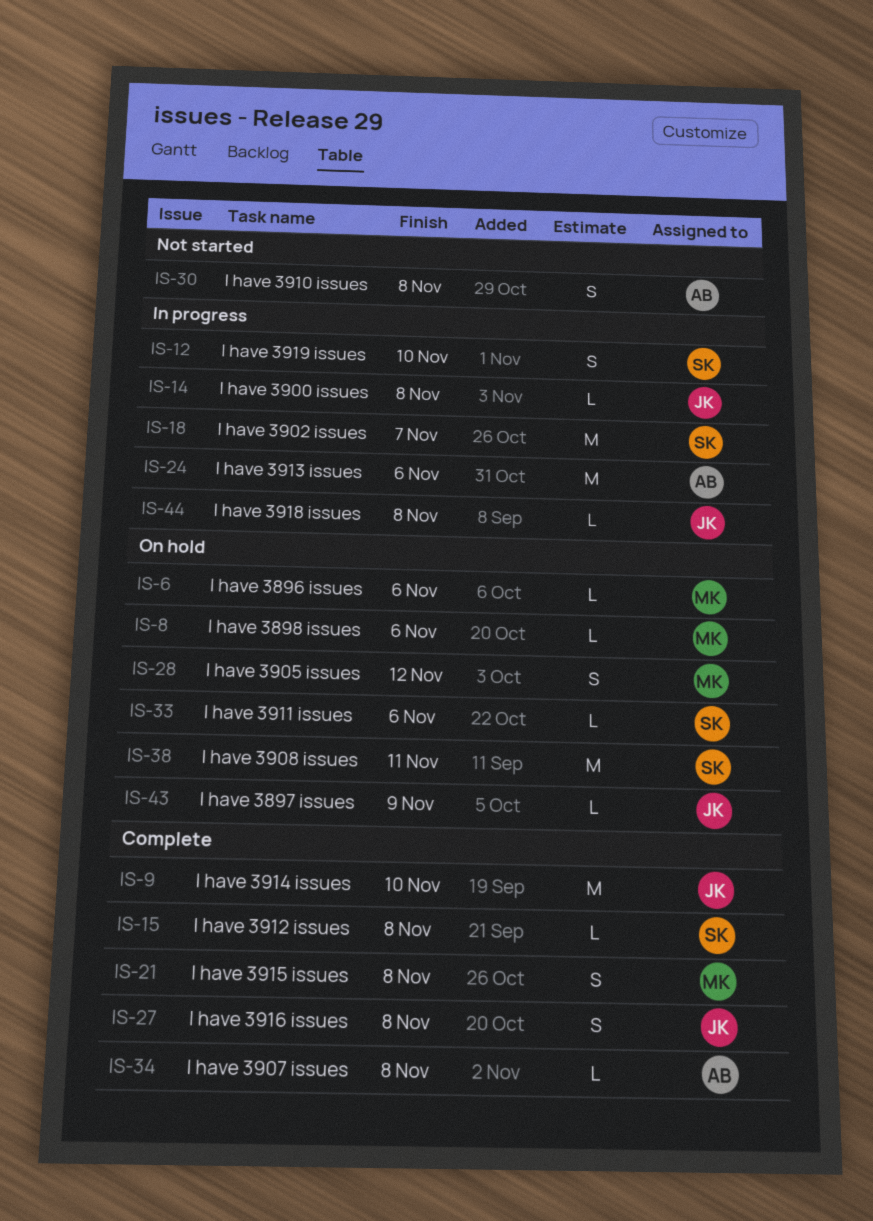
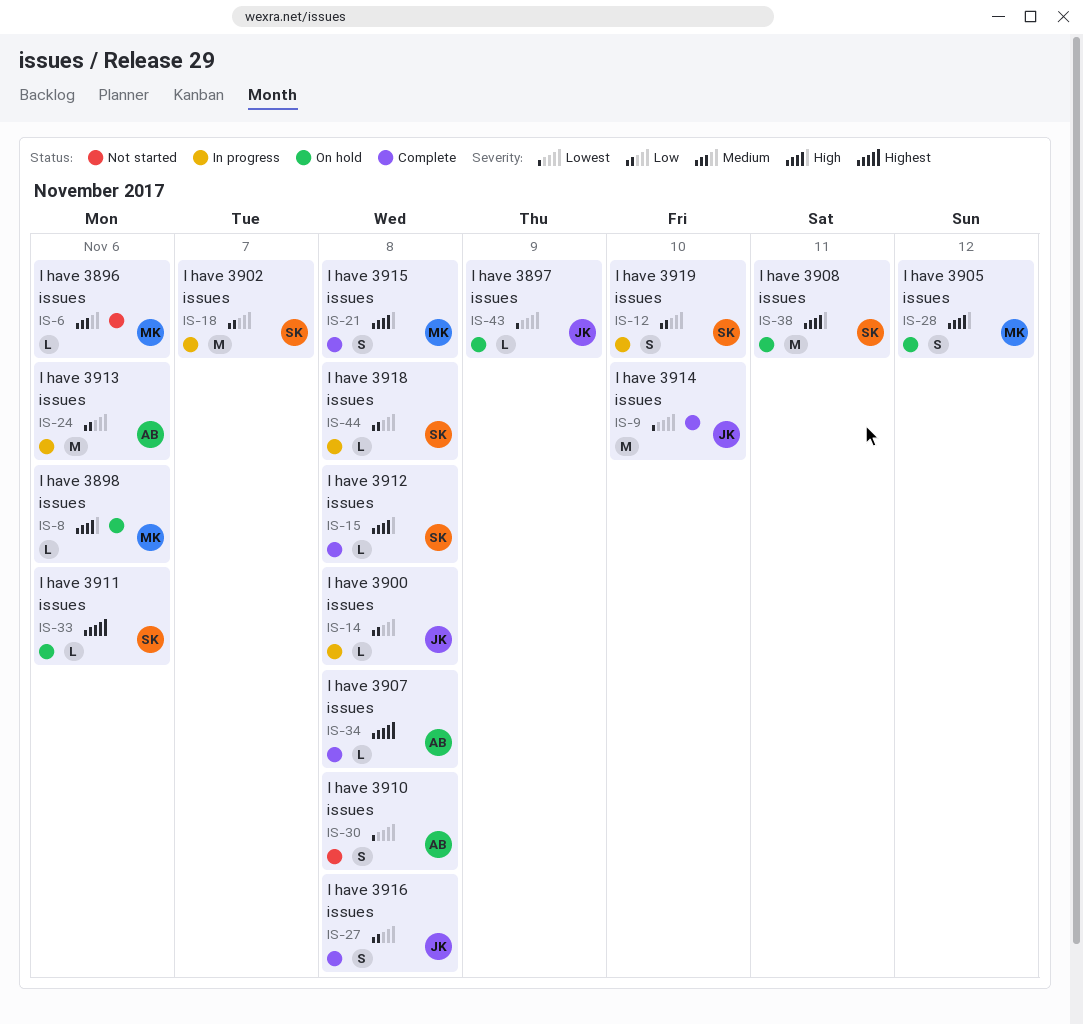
IS-6, status: On hold -> Not started
IS-44, owner: JK -> SK

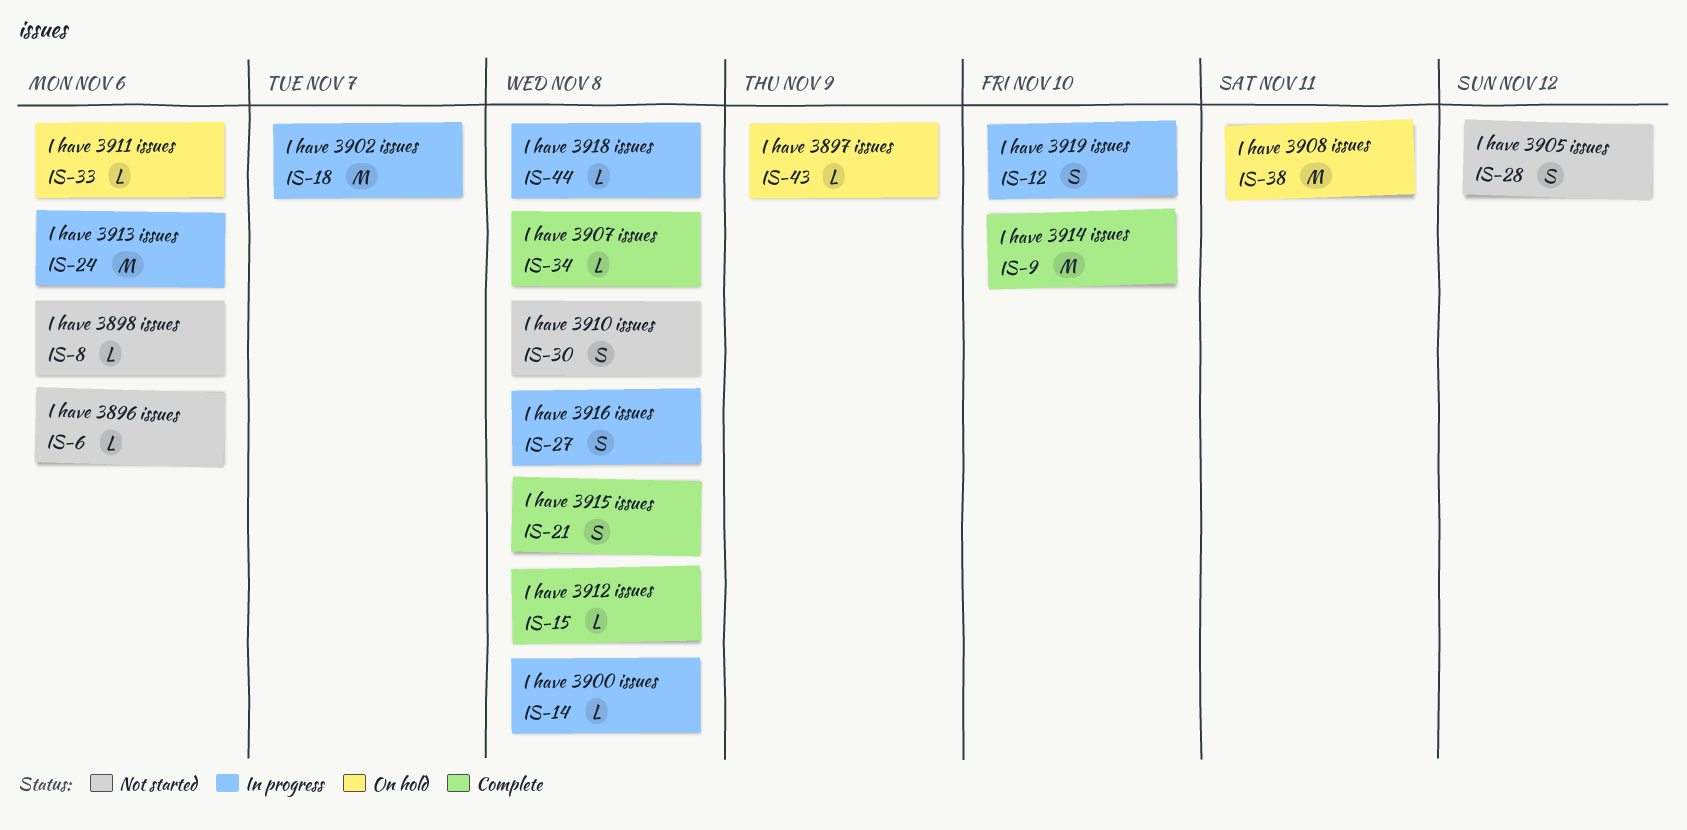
IS-8, status: On hold -> Not started
IS-27, status: Complete -> In progress
IS-28, status: On hold -> Not started

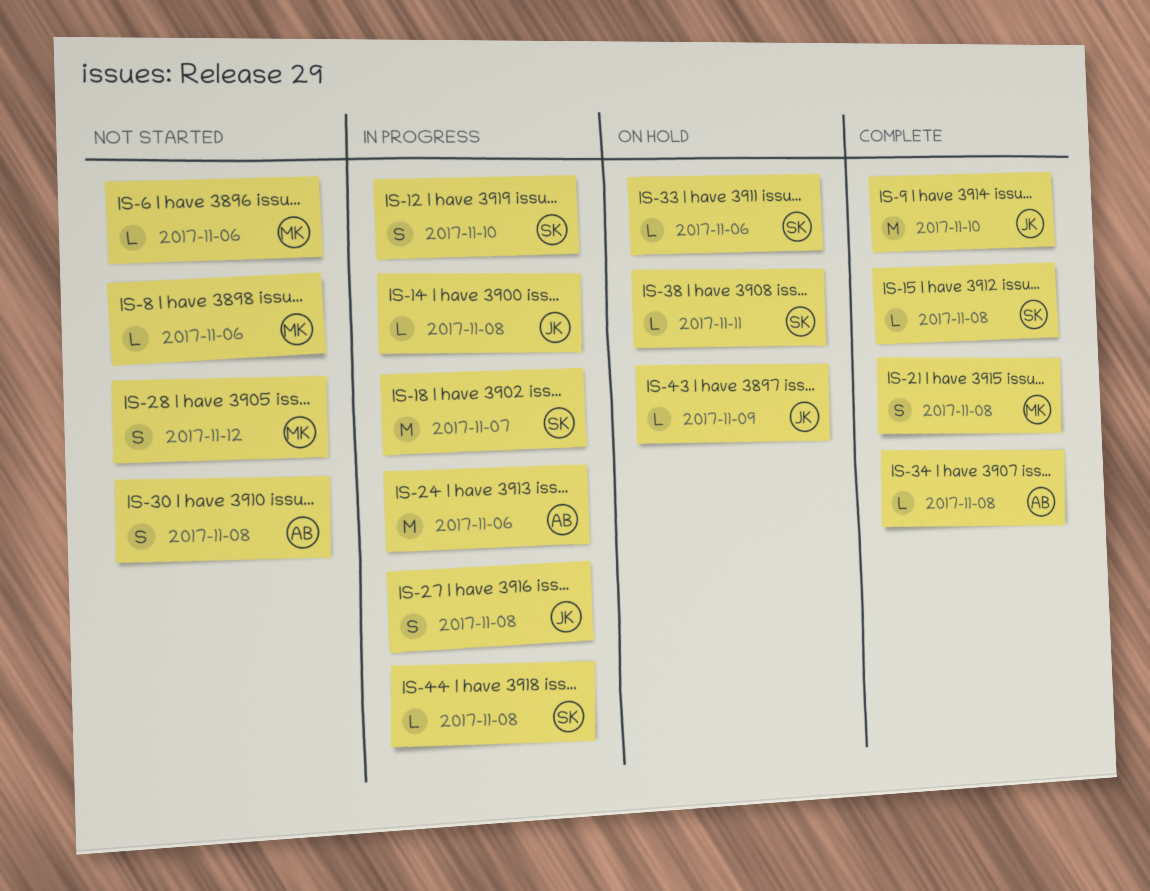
IS-38, estimate: M -> L

